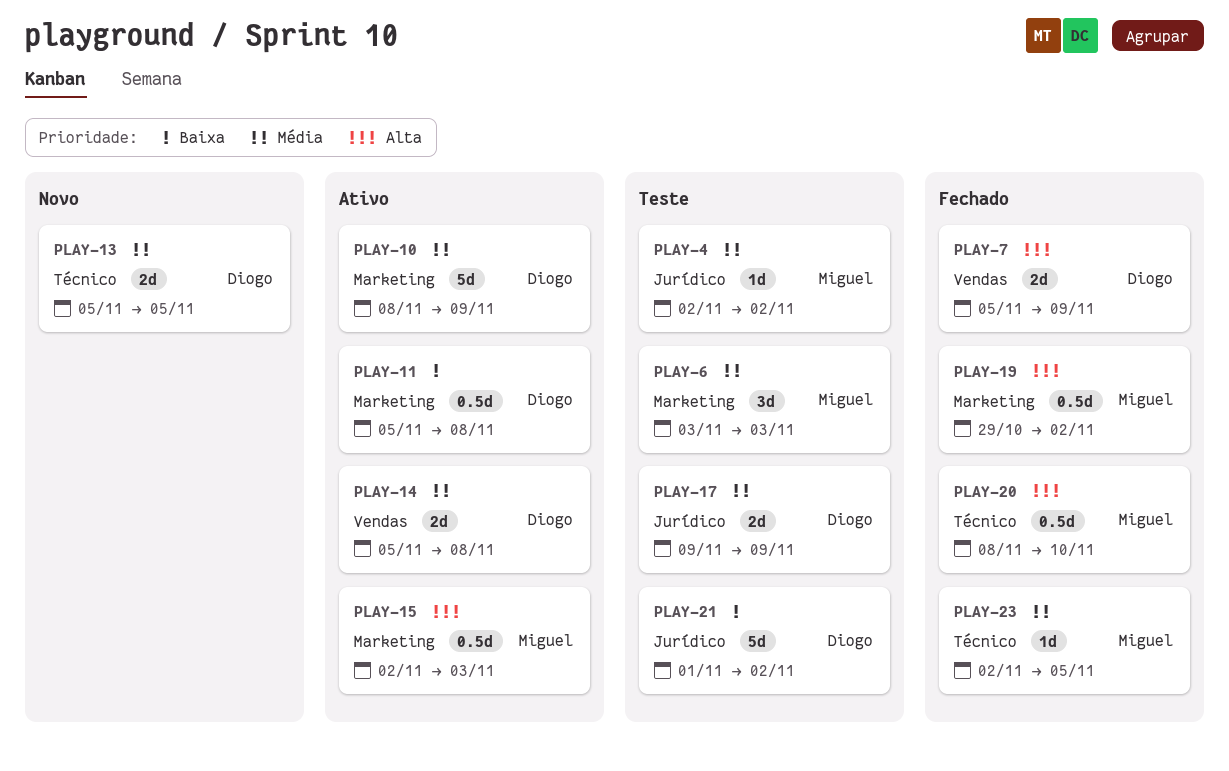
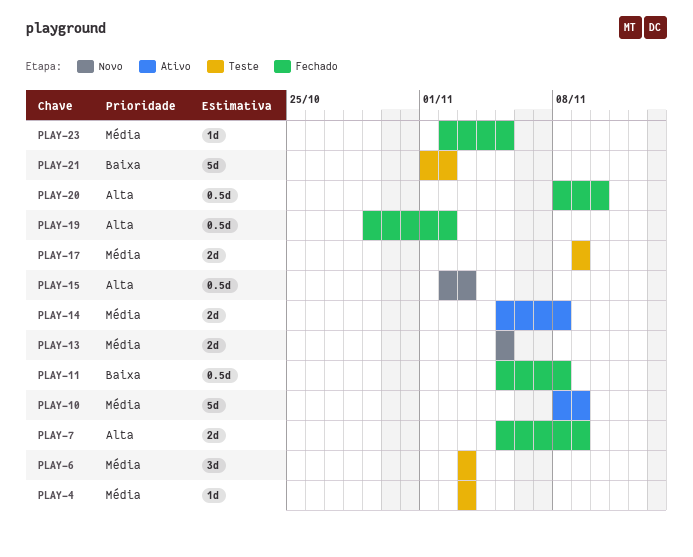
PLAY-4, start: Nov 2 -> Nov 3
PLAY-4, due: Nov 2 -> Nov 3
PLAY-11, status: Ativo -> Fechado
PLAY-15, status: Ativo -> Novo

